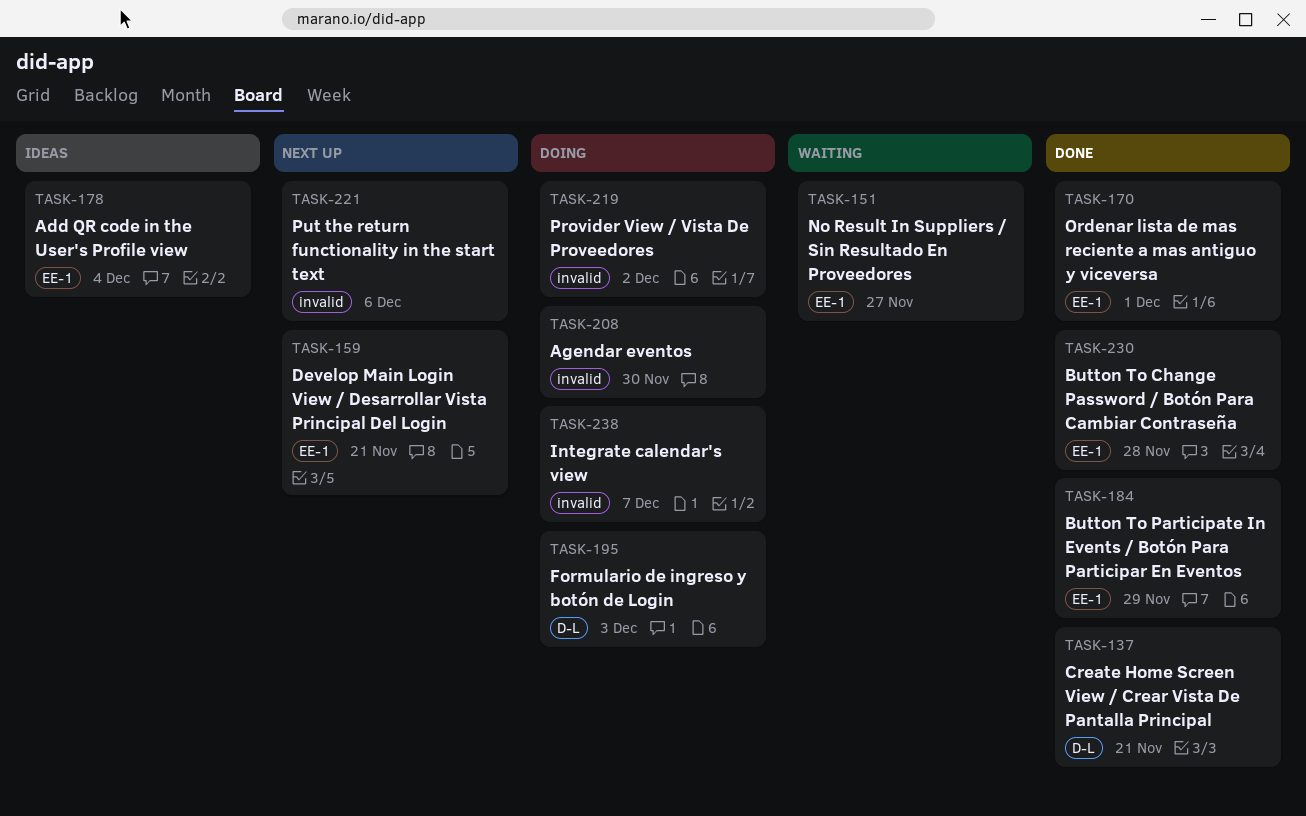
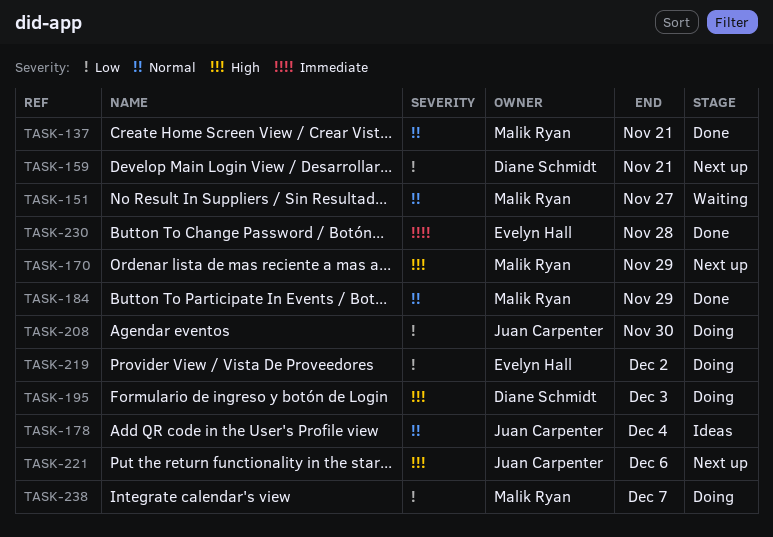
TASK-170, status: Done -> Next up
TASK-170, due: Dec 1 -> Nov 29

